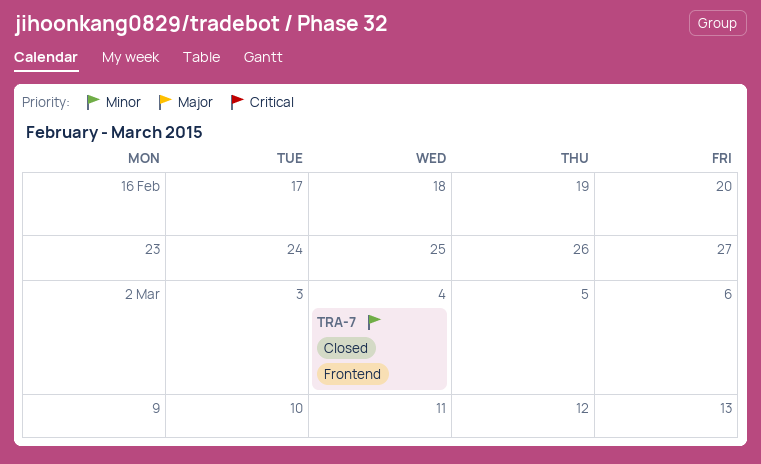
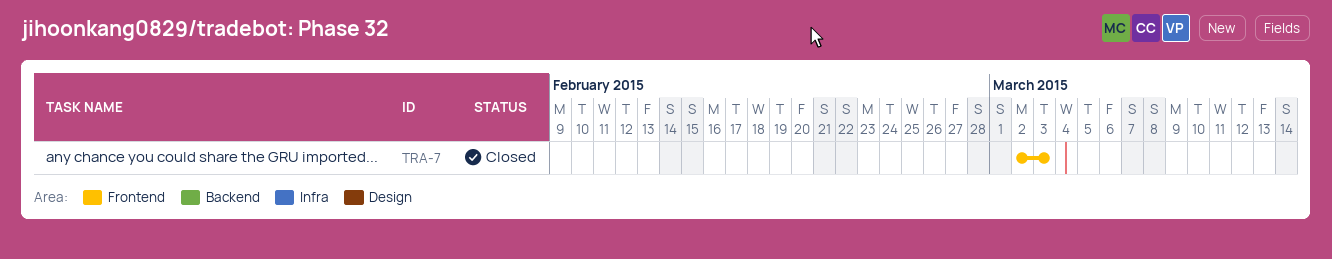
TRA-7, due: Mar 4 -> Mar 3

